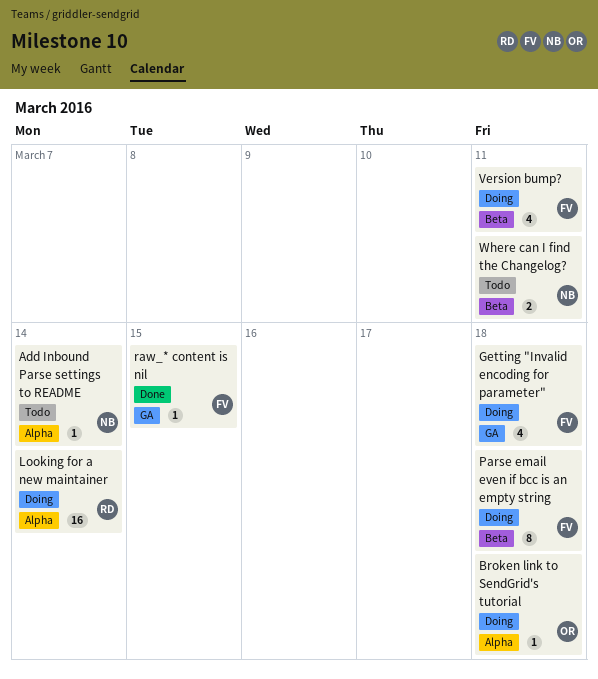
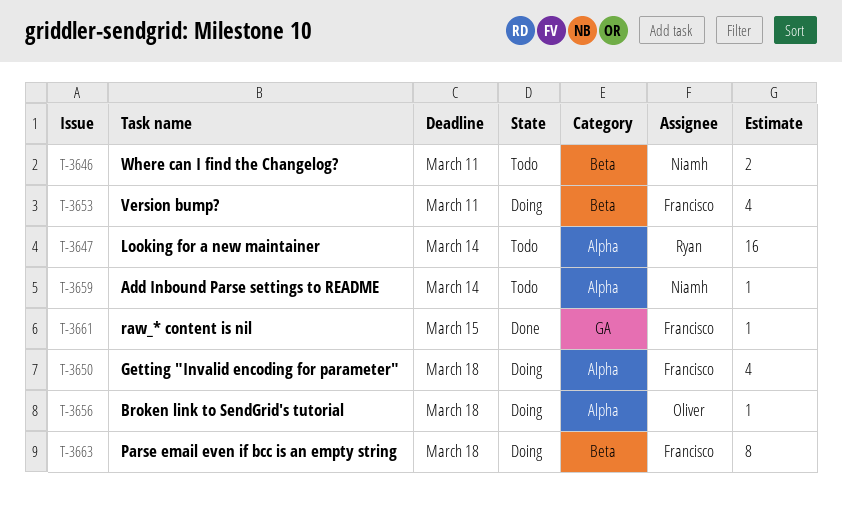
Getting "Invalid encoding for parameter", label: GA -> Alpha
Looking for a new maintainer, status: Doing -> Todo

